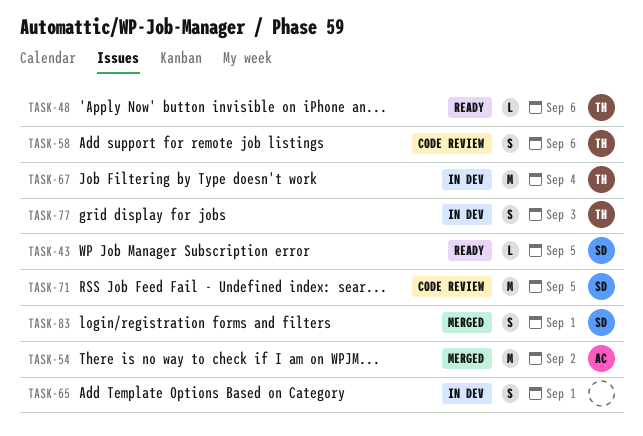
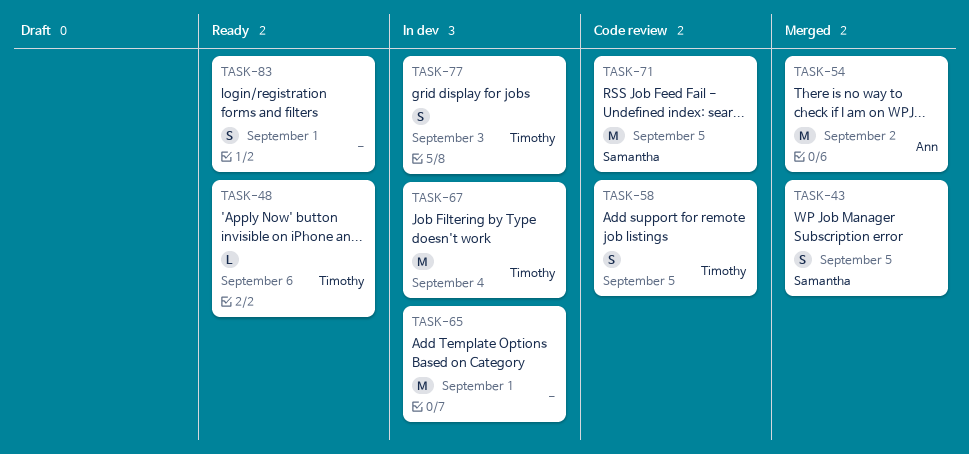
TASK-43, status: Ready -> Merged
TASK-43, estimate: L -> S
TASK-58, due: Sep 6 -> Sep 5
TASK-65, estimate: S -> M
TASK-83, status: Merged -> Ready
TASK-83, owner: Samantha -> none

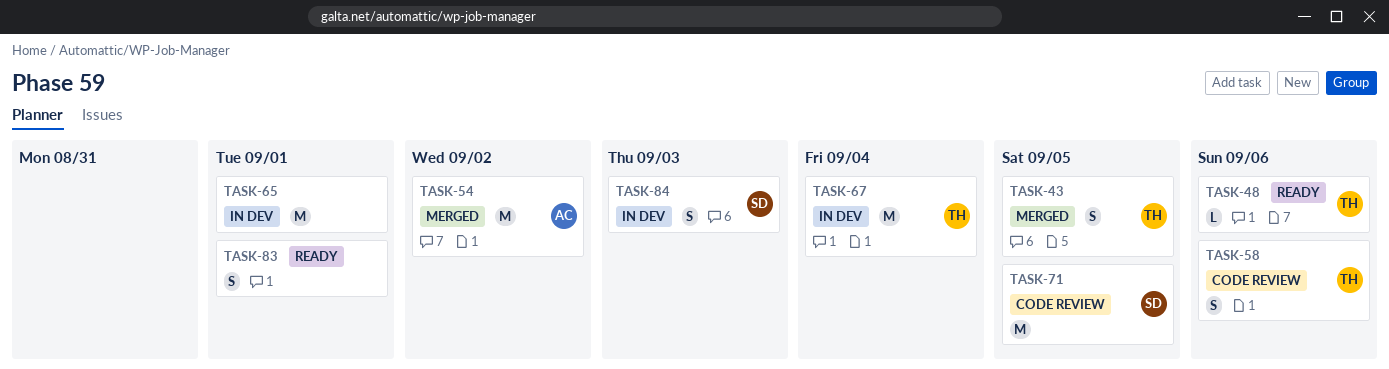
TASK-43, owner: Samantha -> Timothy
TASK-58, due: Sep 5 -> Sep 6
TASK-77: present -> none
TASK-84: none -> present

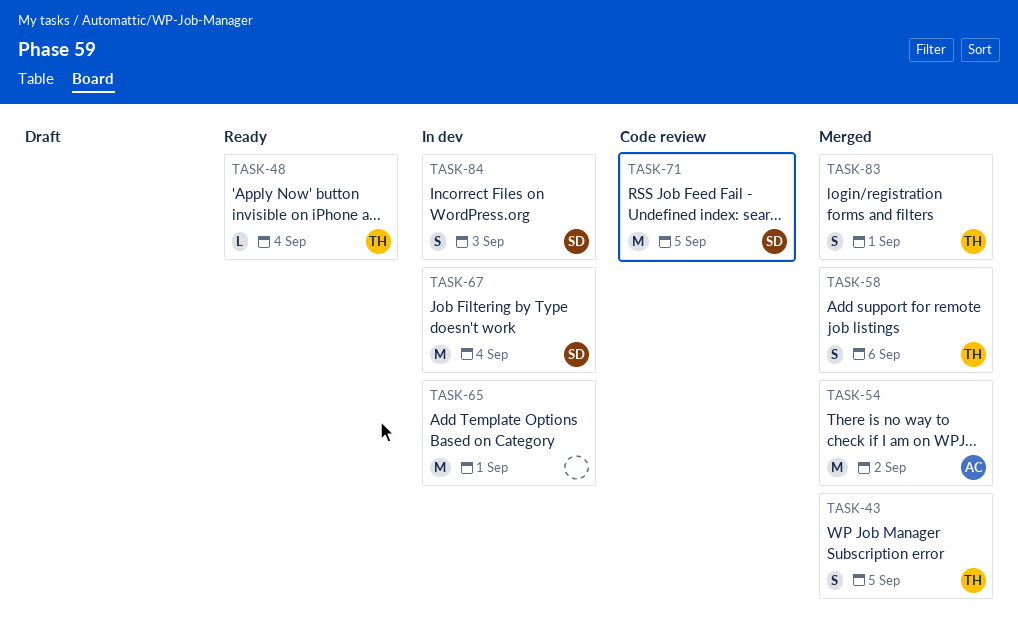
TASK-48, due: Sep 6 -> Sep 4
TASK-58, status: Code review -> Merged
TASK-67, owner: TH -> SD
TASK-83, status: Ready -> Merged
TASK-83, owner: none -> TH

